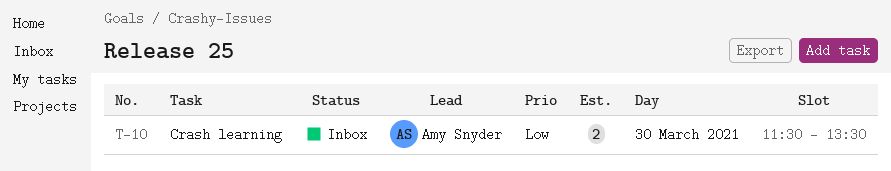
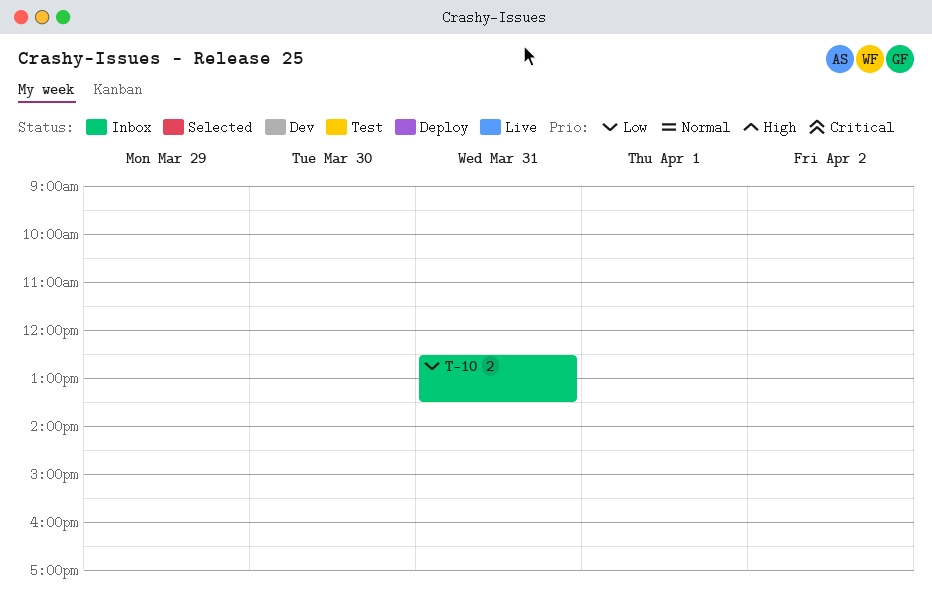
T-10, day: Mar 30 -> Mar 31
T-10, begins: 11:30 -> 12:30

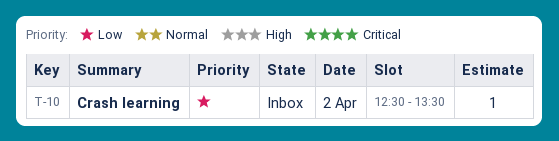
T-10, estimate: 2 -> 1
T-10, day: Mar 31 -> Apr 2

